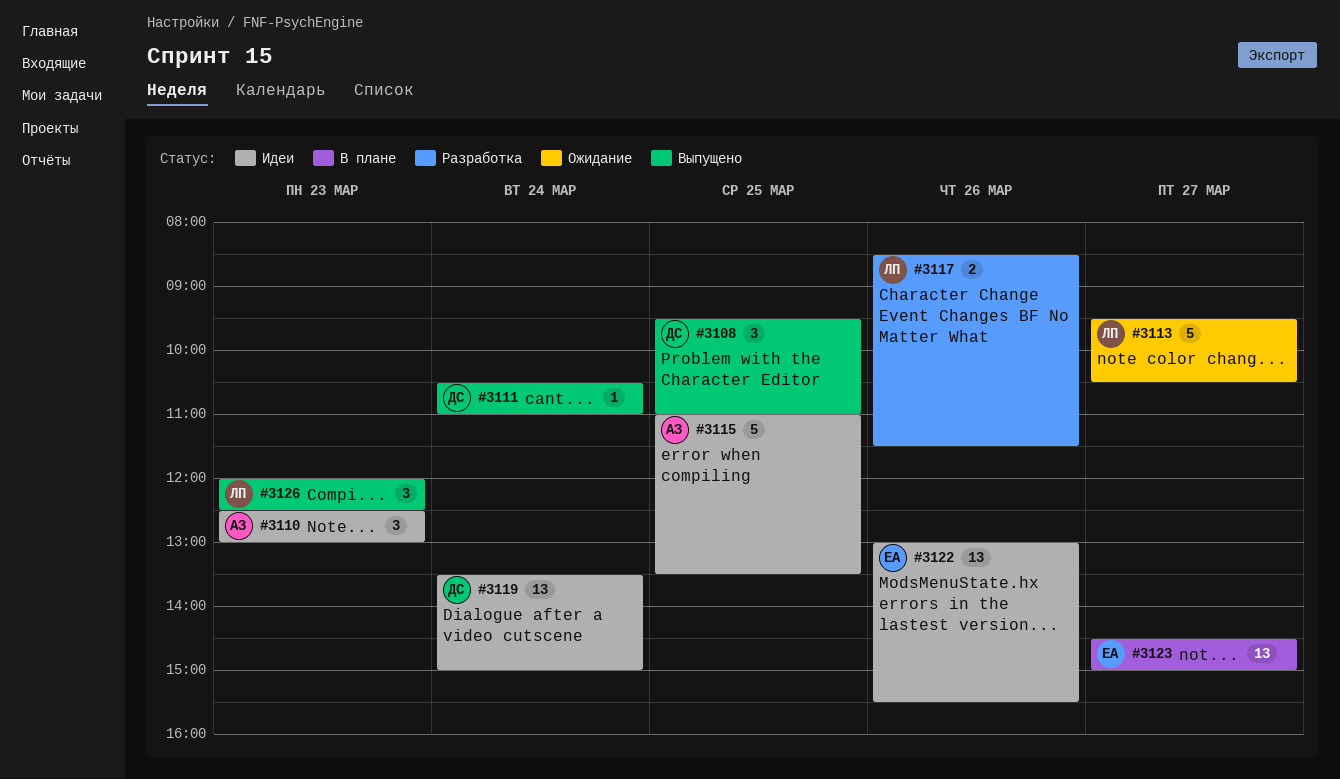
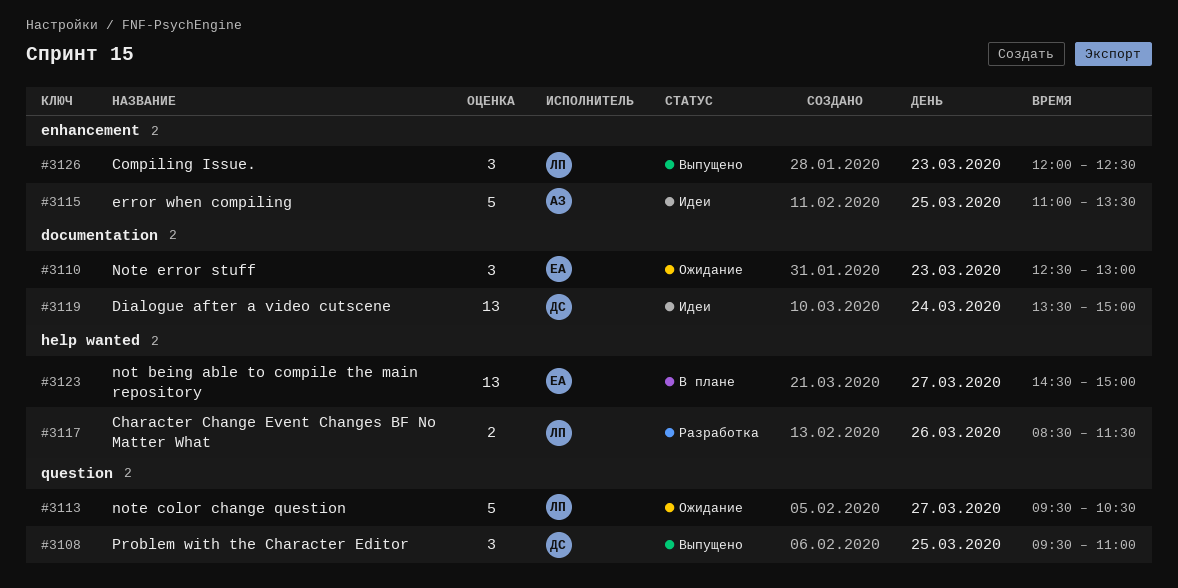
#3110, status: Идеи -> Ожидание
#3110, owner: АЗ -> ЕА
#3111: present -> none
#3122: present -> none

